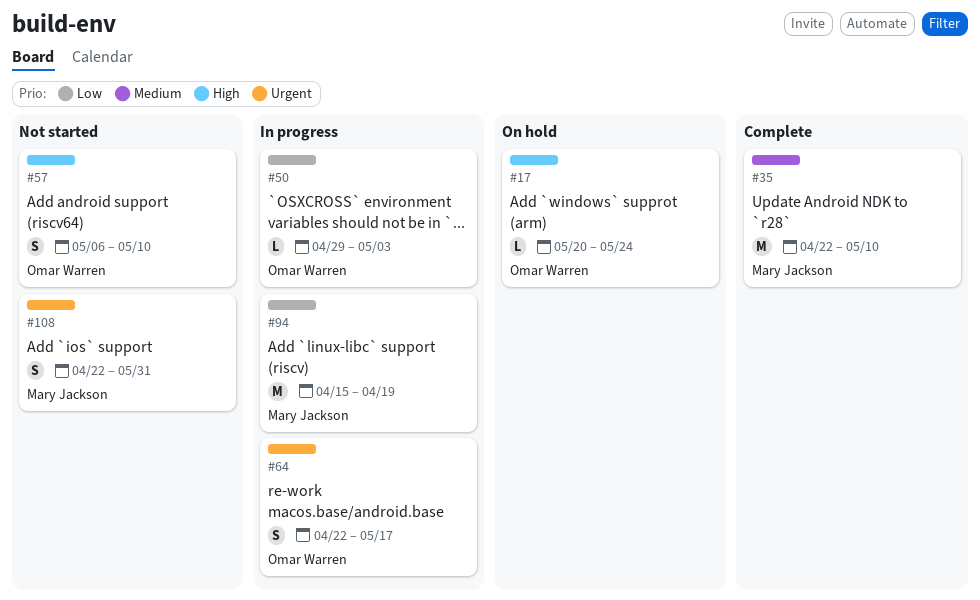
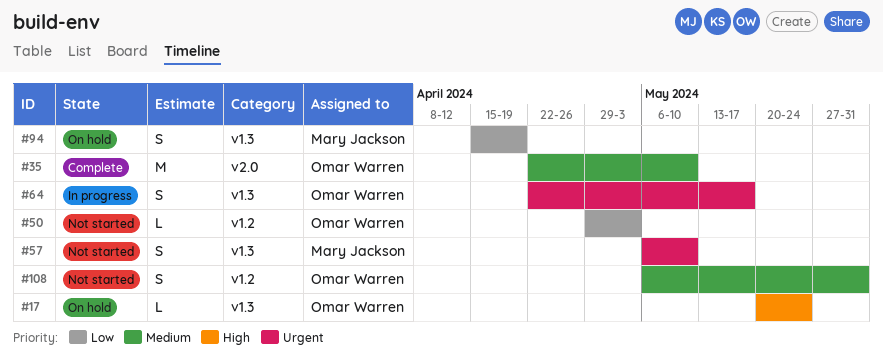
#35, owner: Mary Jackson -> Omar Warren
#50, status: In progress -> Not started
#57, owner: Omar Warren -> Mary Jackson
#57, priority: High -> Urgent
#94, status: In progress -> On hold
#94, estimate: M -> S
#108, owner: Mary Jackson -> Omar Warren
#108, priority: Urgent -> Medium
#108, start: Apr 22 -> May 6

